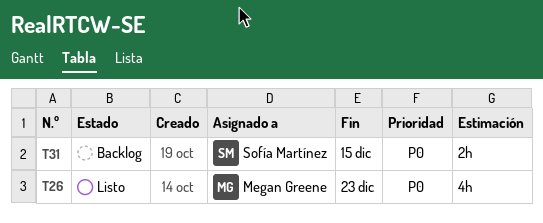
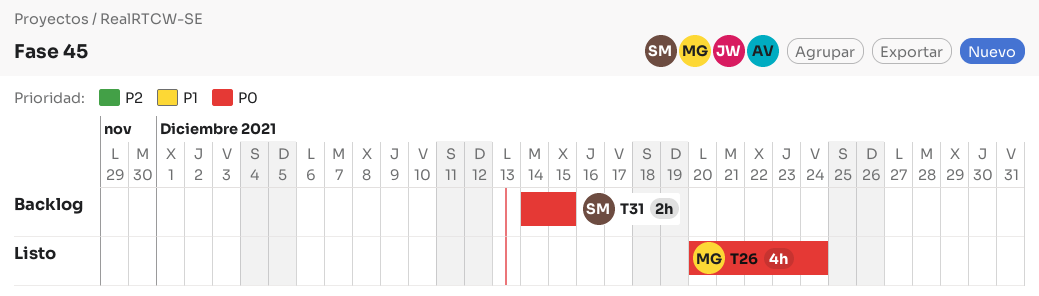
T26, due: Dec 23 -> Dec 24

